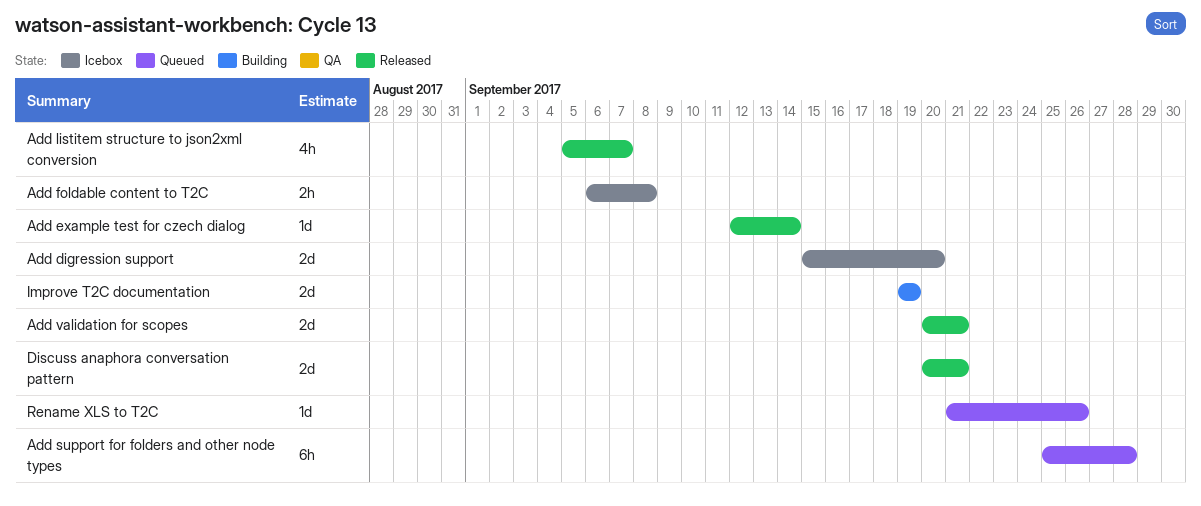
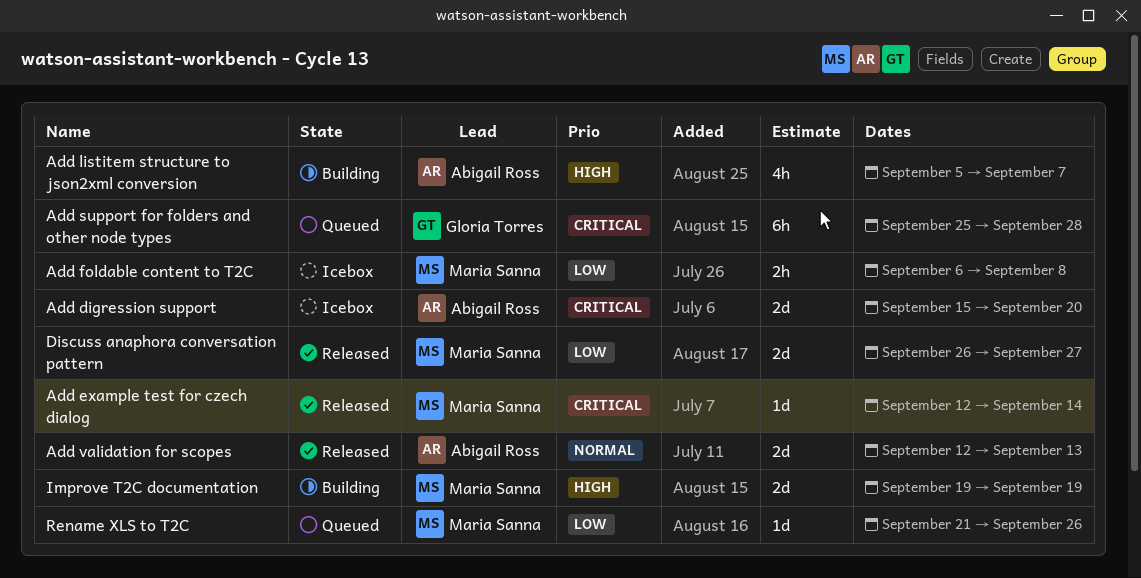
Add listitem structure to json2xml conversion, status: Released -> Building
Add validation for scopes, start: Sep 20 -> Sep 12
Add validation for scopes, due: Sep 21 -> Sep 13
Discuss anaphora conversation pattern, start: Sep 20 -> Sep 26
Discuss anaphora conversation pattern, due: Sep 21 -> Sep 27

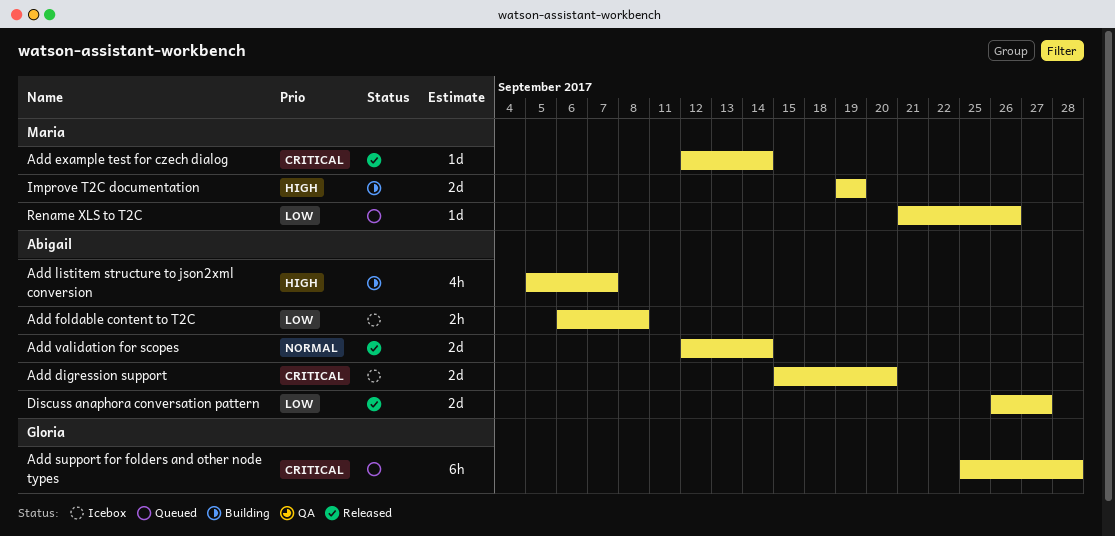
Add foldable content to T2C, owner: Maria Sanna -> Abigail Ross
Add validation for scopes, due: Sep 13 -> Sep 14
Discuss anaphora conversation pattern, owner: Maria Sanna -> Abigail Ross

